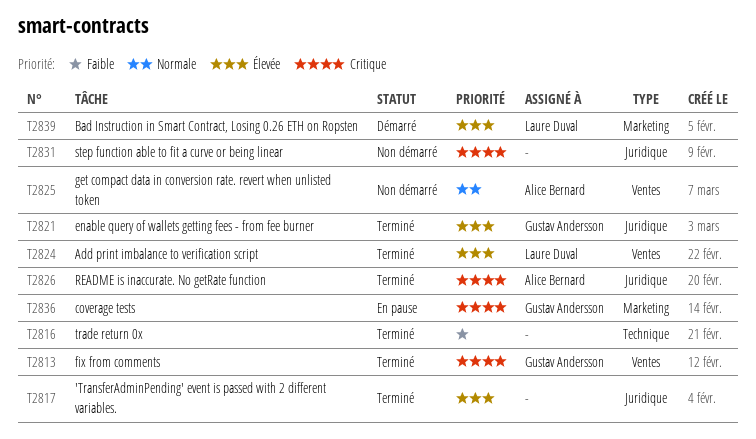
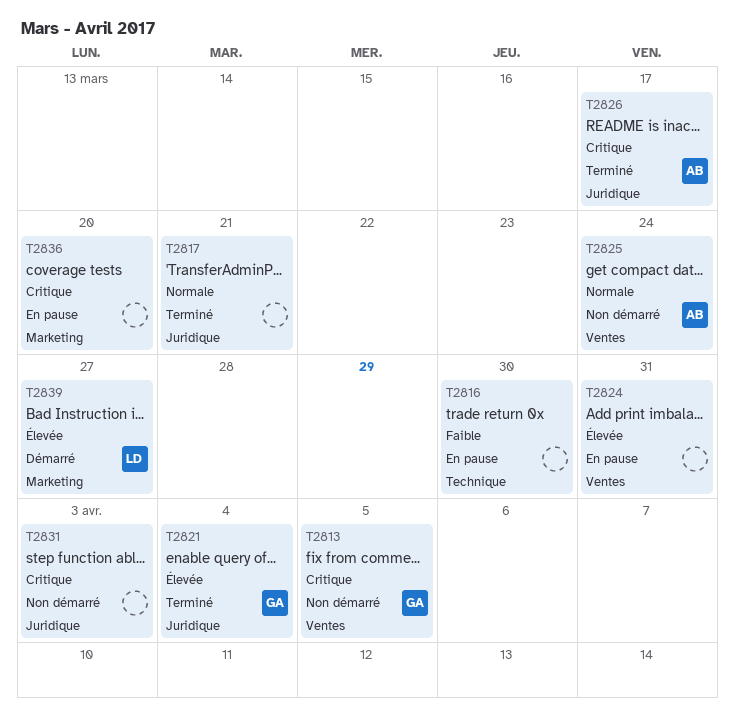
T2813, status: Terminé -> Non démarré
T2816, status: Terminé -> En pause
T2817, priority: Élevée -> Normale
T2824, status: Terminé -> En pause
T2824, owner: Laure Duval -> none
T2836, owner: Gustav Andersson -> none

